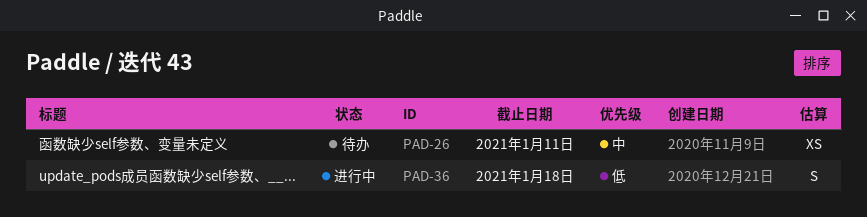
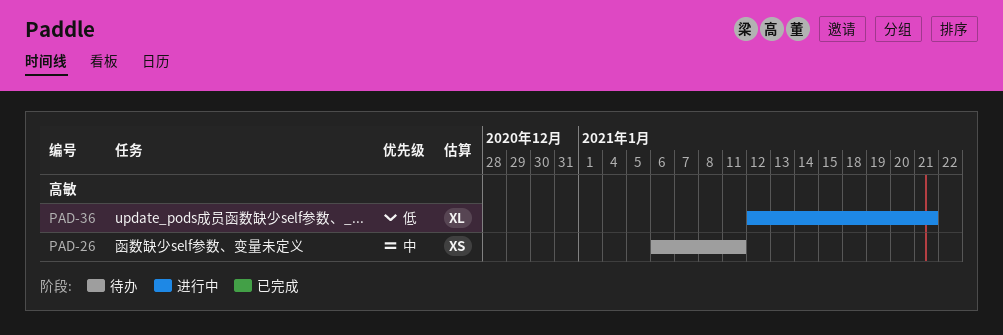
PAD-36, estimate: S -> XL
PAD-36, due: Jan 18 -> Jan 21

